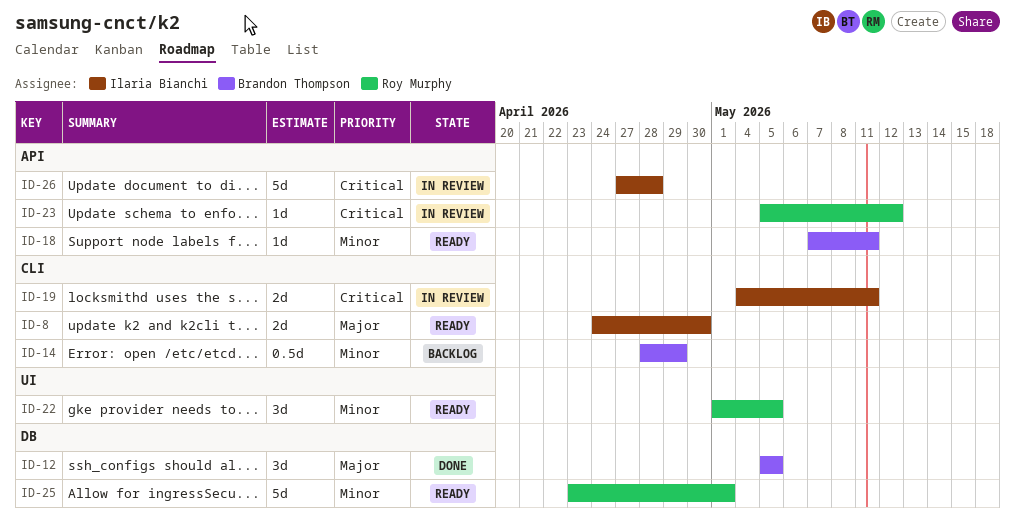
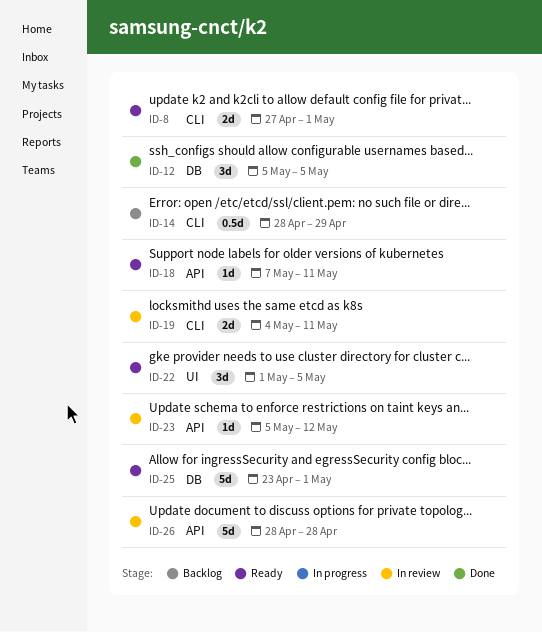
ID-8, start: Apr 24 -> Apr 27
ID-8, due: Apr 30 -> May 1
ID-26, start: Apr 27 -> Apr 28

